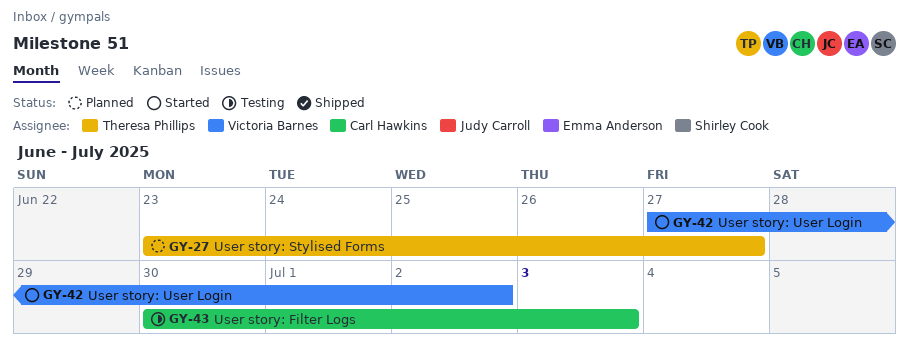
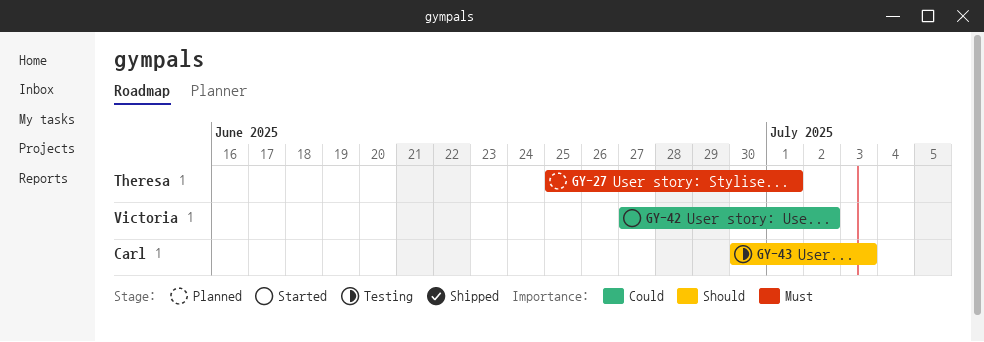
GY-27, start: Jun 23 -> Jun 25
GY-27, due: Jun 27 -> Jul 1

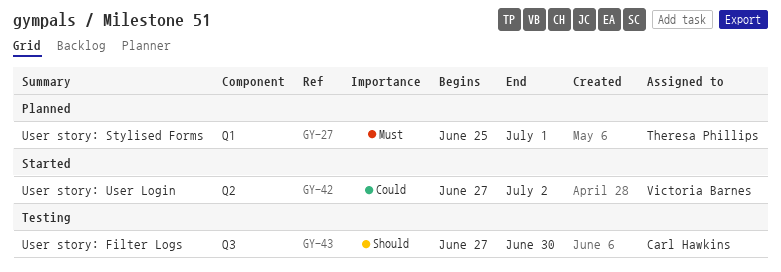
GY-43, start: Jun 30 -> Jun 27
GY-43, due: Jul 3 -> Jun 30

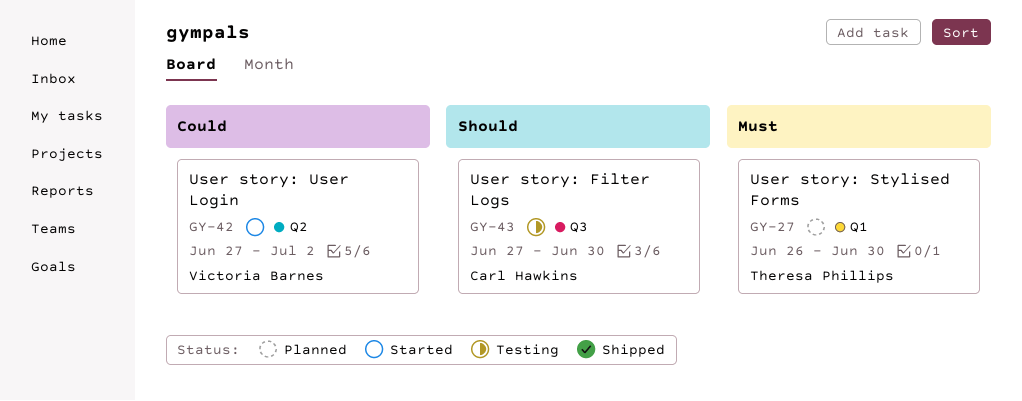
GY-27, start: Jun 25 -> Jun 26
GY-27, due: Jul 1 -> Jun 30

